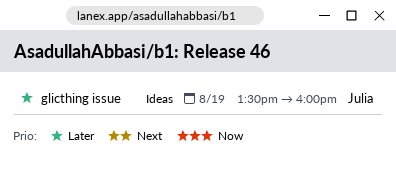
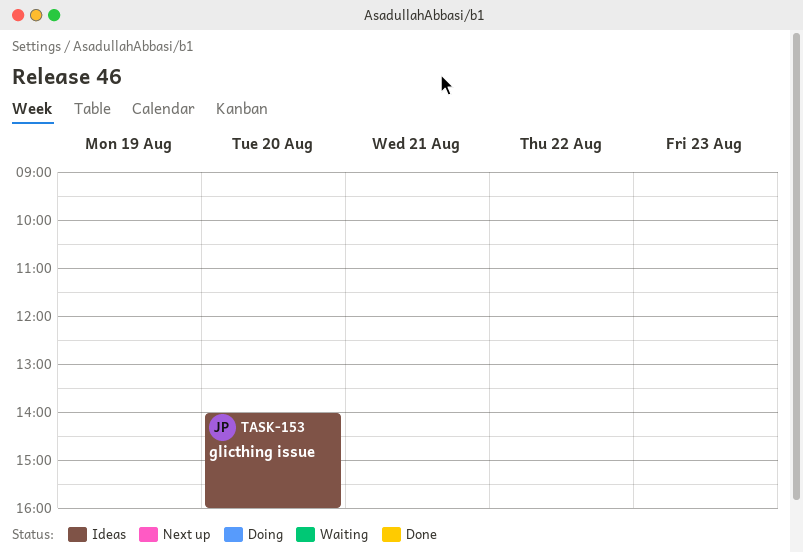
glicthing issue, day: Aug 19 -> Aug 20
glicthing issue, begins: 13:30 -> 14:00

